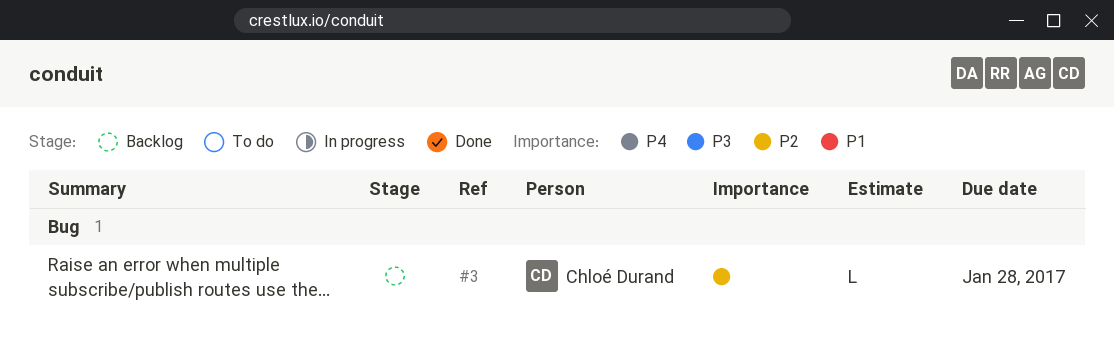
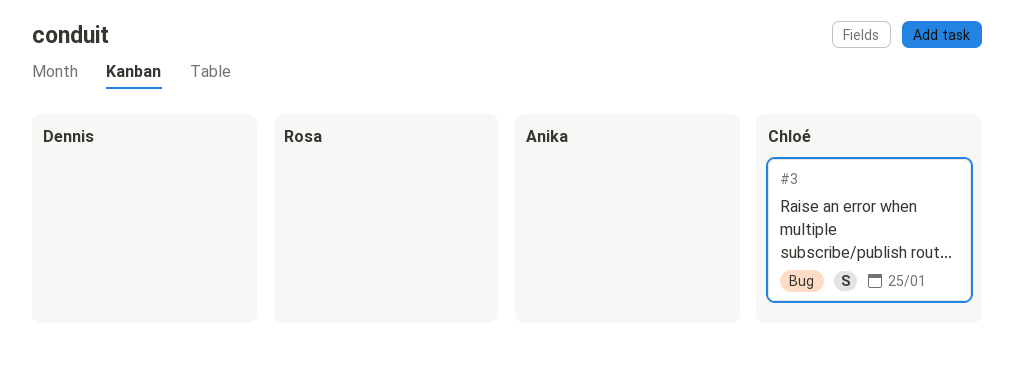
#3, estimate: L -> S
#3, due: Jan 28 -> Jan 25

